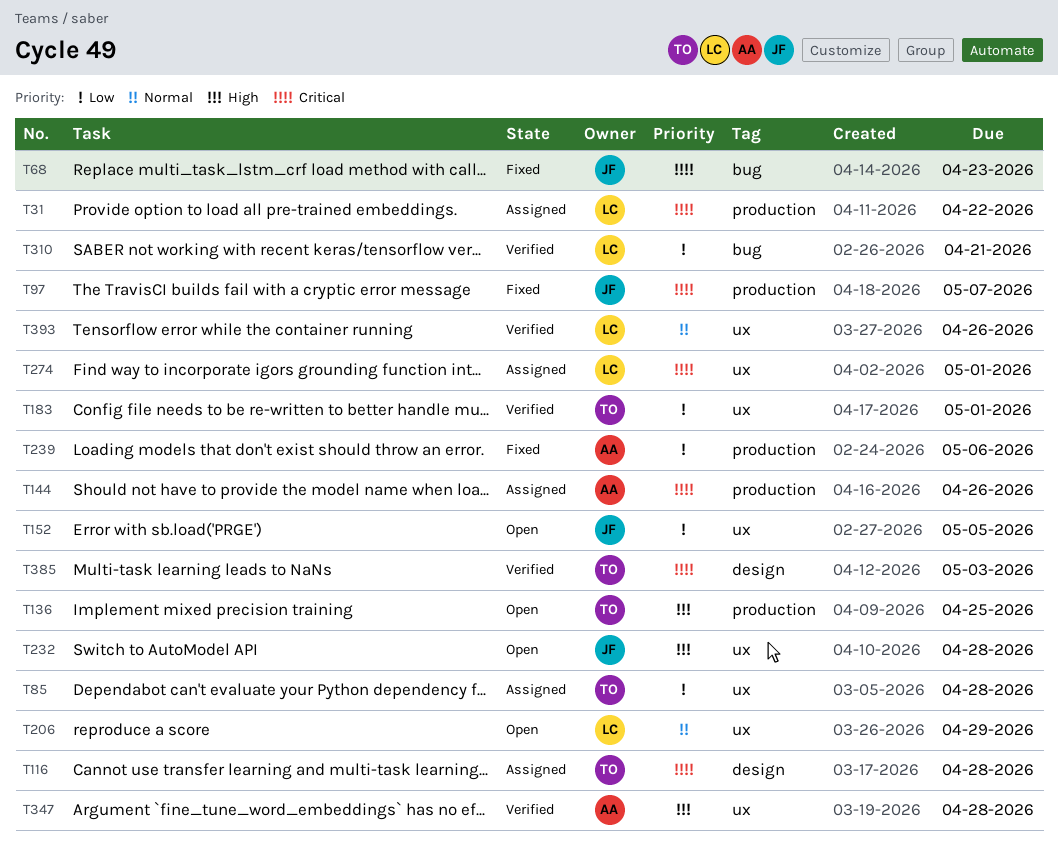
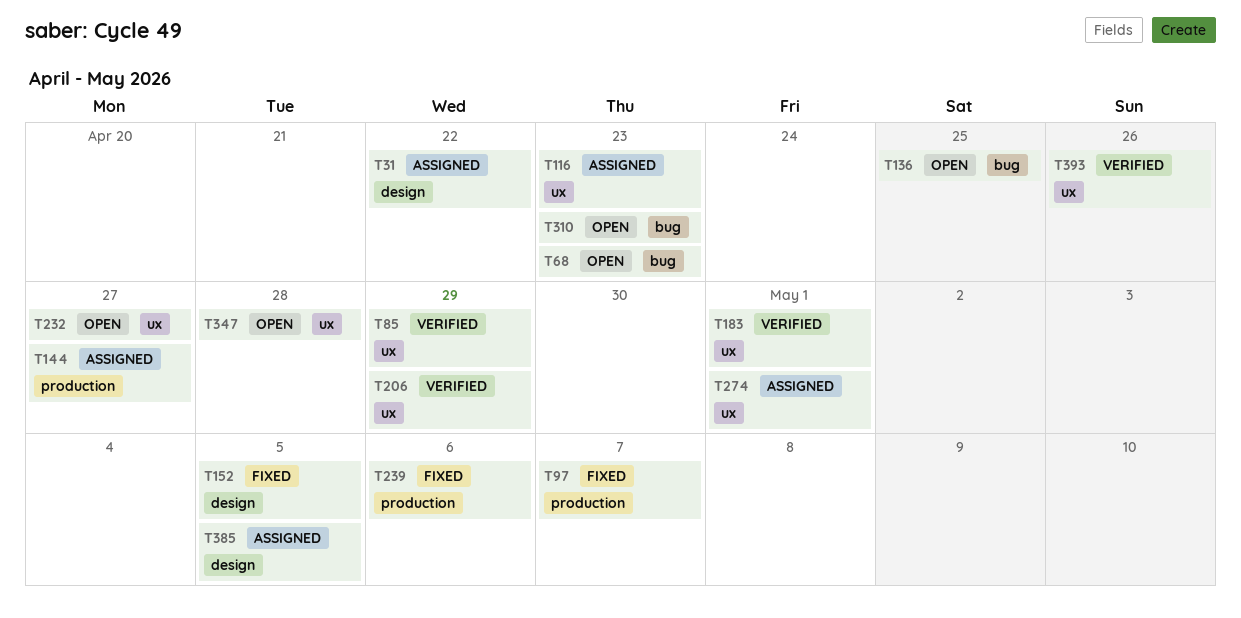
T31, label: production -> design
T68, status: Fixed -> Open
T85, status: Assigned -> Verified
T85, due: Apr 28 -> Apr 29
T116, label: design -> ux
T116, due: Apr 28 -> Apr 23
T136, label: production -> bug
T144, due: Apr 26 -> Apr 27
T152, status: Open -> Fixed
T152, label: ux -> design
T206, status: Open -> Verified
T232, due: Apr 28 -> Apr 27
T310, status: Verified -> Open
T310, due: Apr 21 -> Apr 23
T347, status: Verified -> Open
T385, status: Verified -> Assigned
T385, due: May 3 -> May 5

